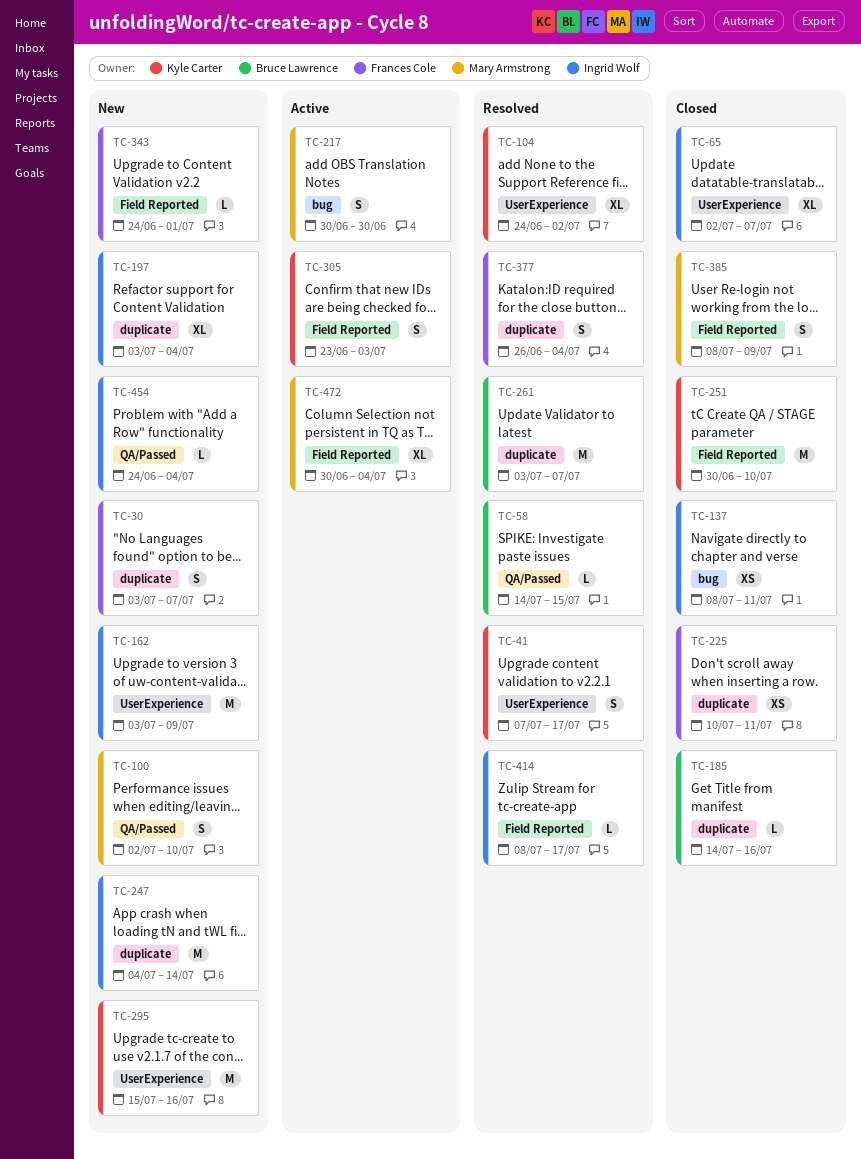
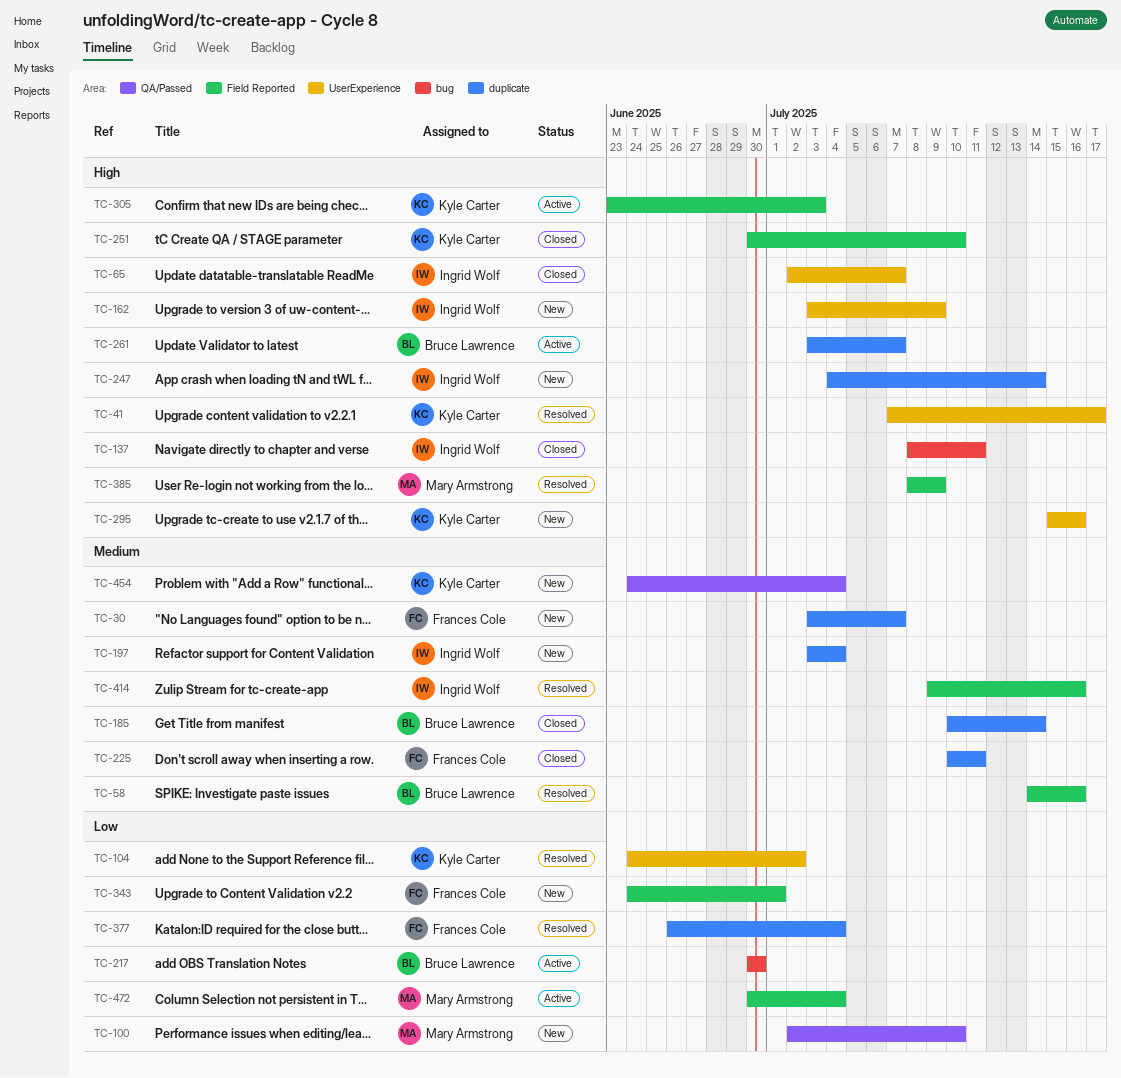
TC-58, label: QA/Passed -> Field Reported
TC-58, due: Jul 15 -> Jul 16
TC-185, start: Jul 14 -> Jul 10
TC-185, due: Jul 16 -> Jul 14
TC-217, owner: Mary Armstrong -> Bruce Lawrence
TC-261, status: Resolved -> Active
TC-385, status: Closed -> Resolved
TC-414, start: Jul 8 -> Jul 9
TC-414, due: Jul 17 -> Jul 16
TC-454, owner: Ingrid Wolf -> Kyle Carter

